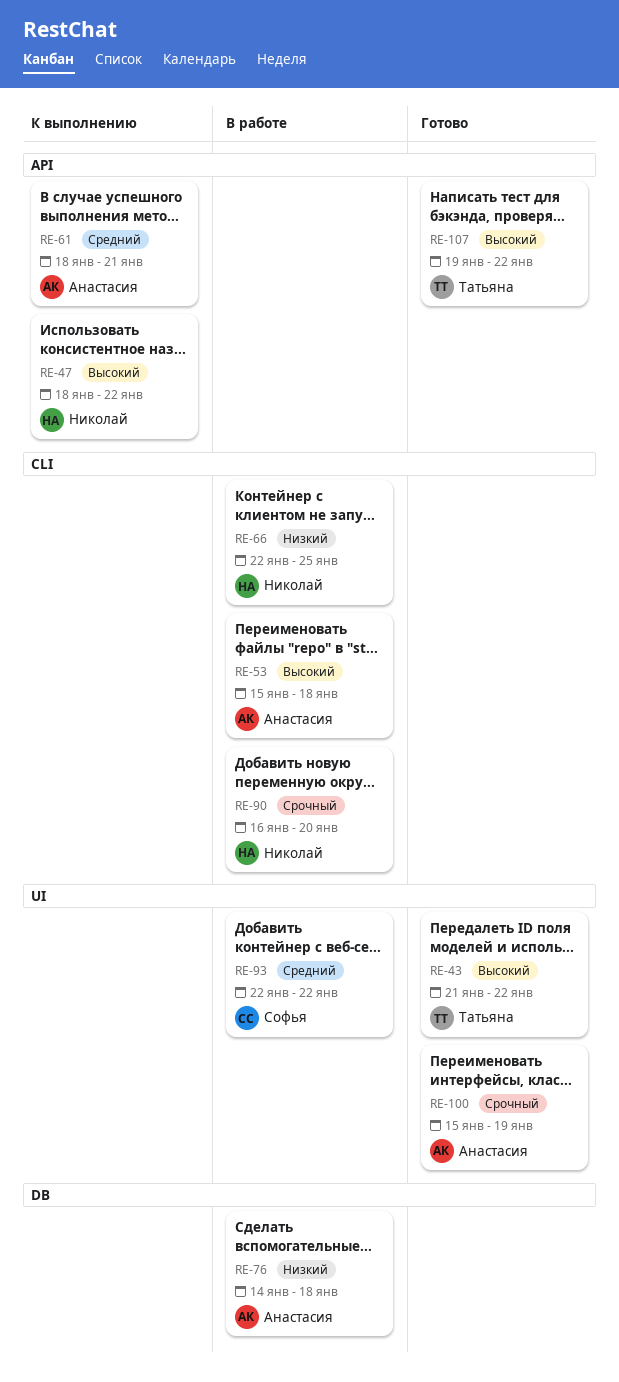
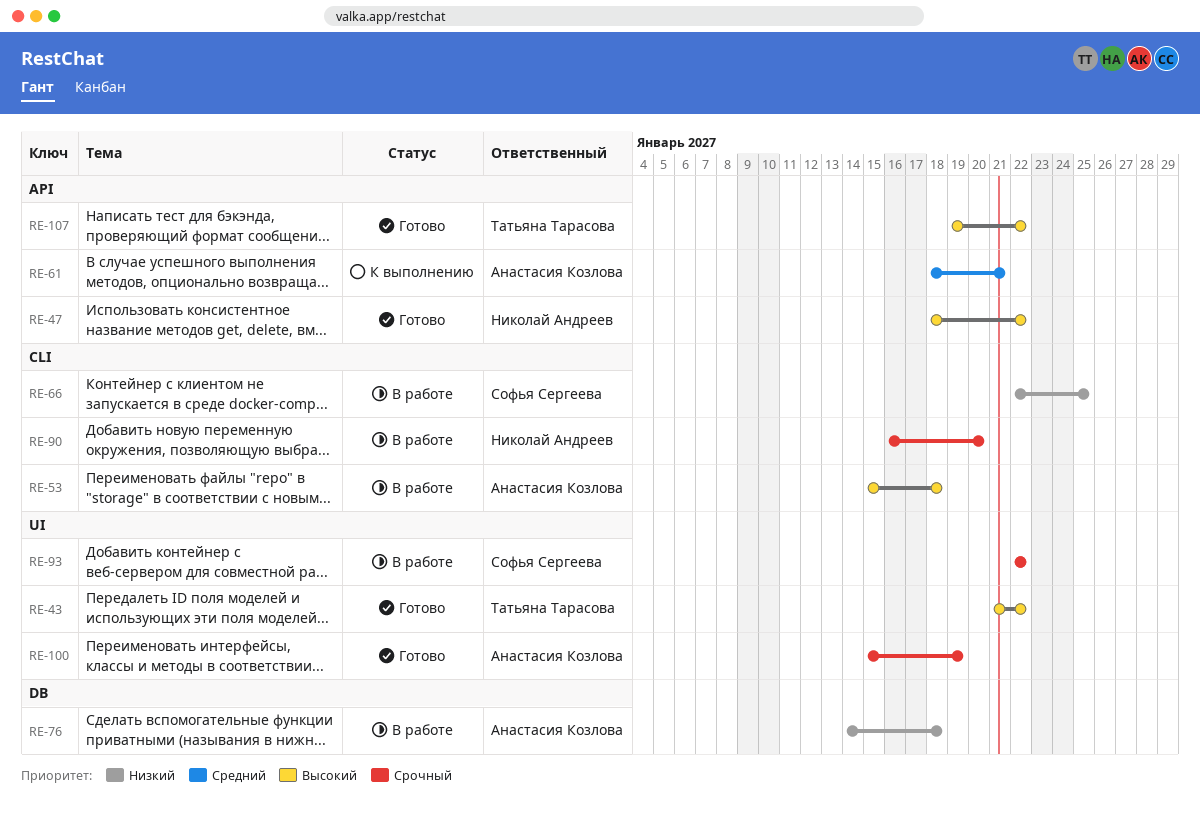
RE-47, status: К выполнению -> Готово
RE-66, owner: Николай Андреев -> Софья Сергеева
RE-93, priority: Средний -> Срочный

